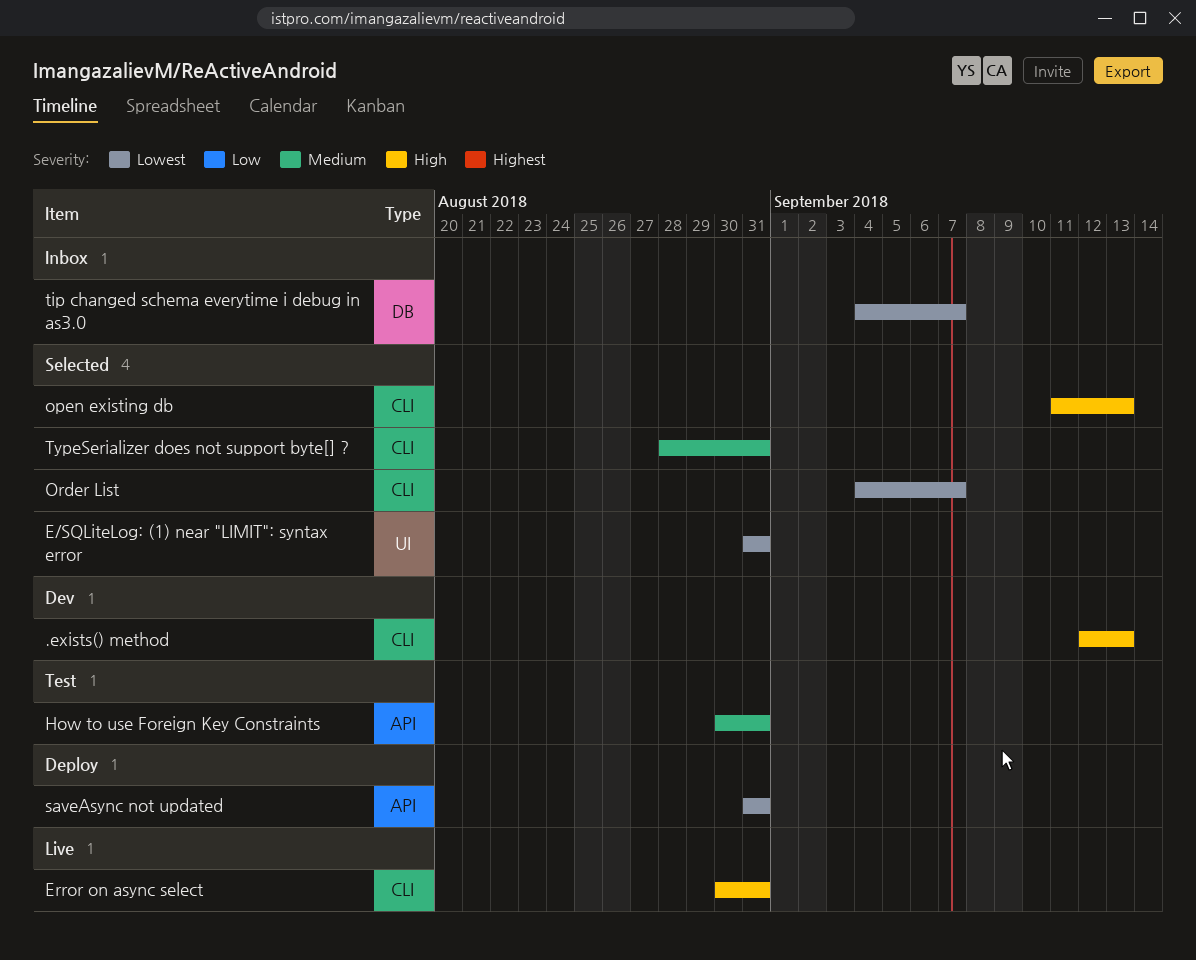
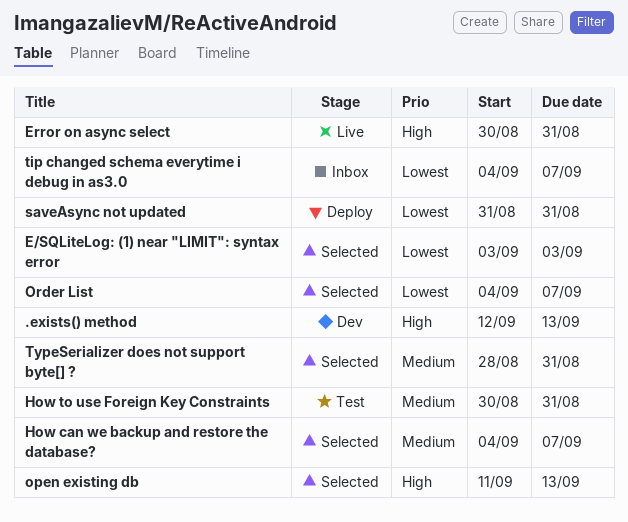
E/SQLiteLog: (1) near "LIMIT": syntax error, start: Aug 31 -> Sep 3
E/SQLiteLog: (1) near "LIMIT": syntax error, due: Aug 31 -> Sep 3
How can we backup and restore the database?: none -> present

